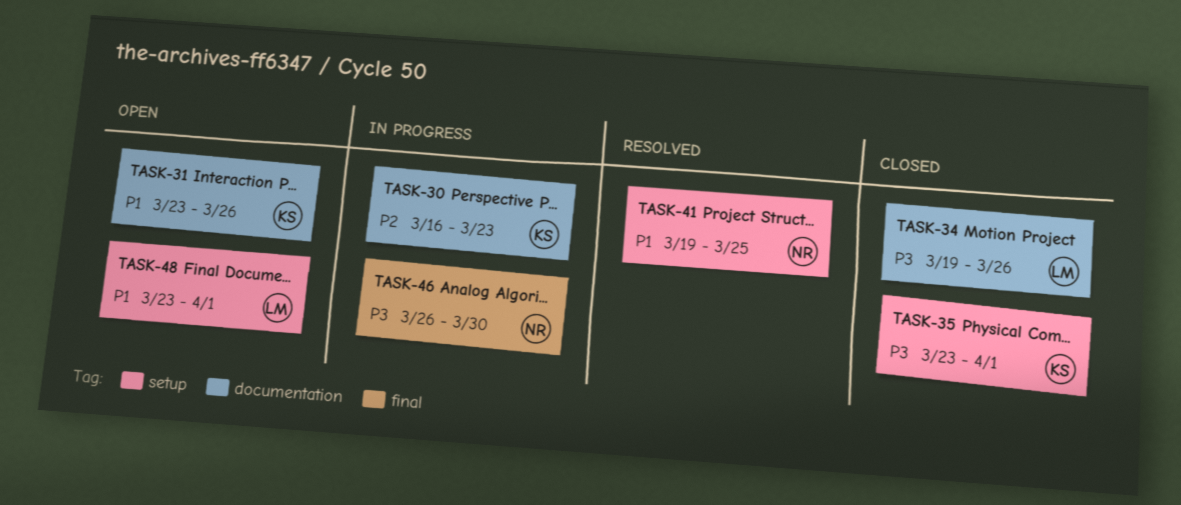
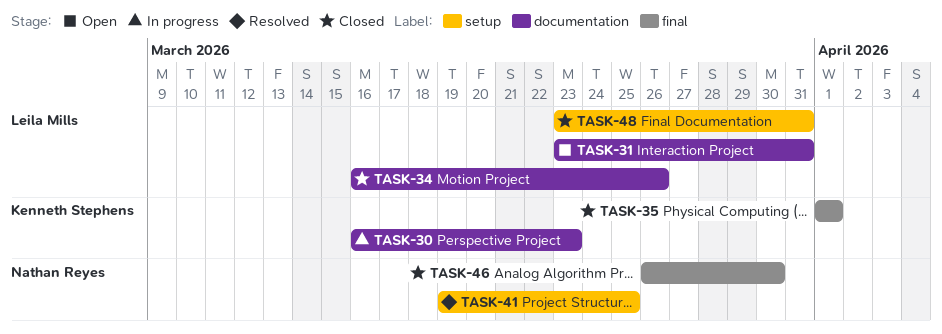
TASK-31, owner: Kenneth Stephens -> Leila Mills
TASK-31, due: Mar 26 -> Mar 31
TASK-34, start: Mar 19 -> Mar 16
TASK-35, label: setup -> final
TASK-35, start: Mar 23 -> Apr 1
TASK-46, status: In progress -> Closed
TASK-48, status: Open -> Closed
TASK-48, due: Apr 1 -> Mar 31

